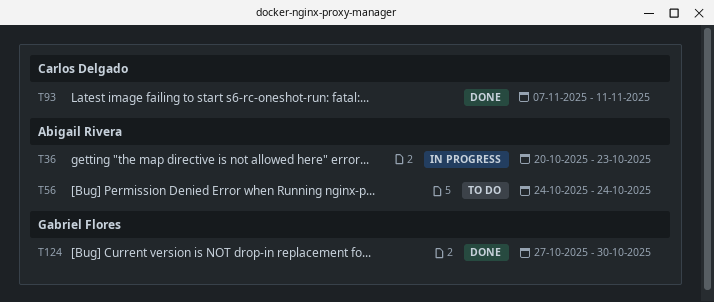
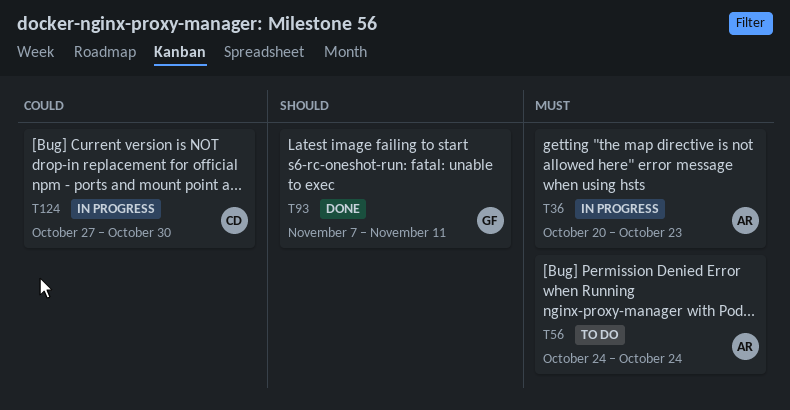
T93, owner: Carlos Delgado -> Gabriel Flores
T124, status: Done -> In progress
T124, owner: Gabriel Flores -> Carlos Delgado

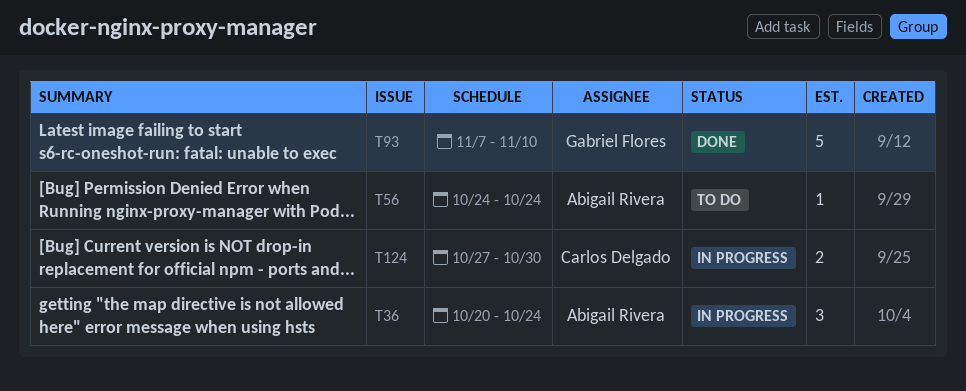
T36, due: Oct 23 -> Oct 24
T93, due: Nov 11 -> Nov 10

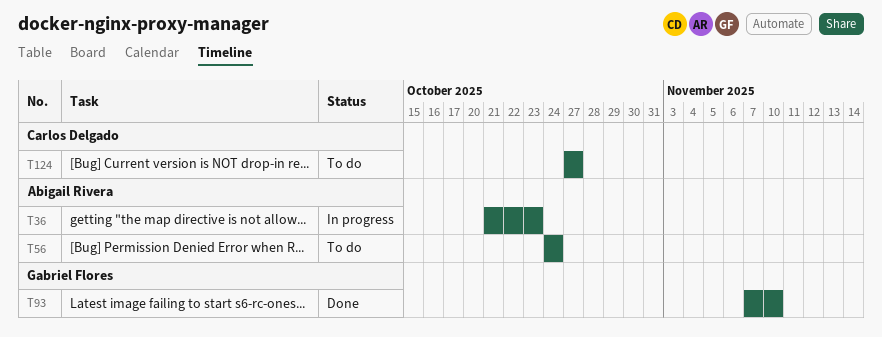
T36, start: Oct 20 -> Oct 21
T36, due: Oct 24 -> Oct 23
T124, status: In progress -> To do
T124, due: Oct 30 -> Oct 27

